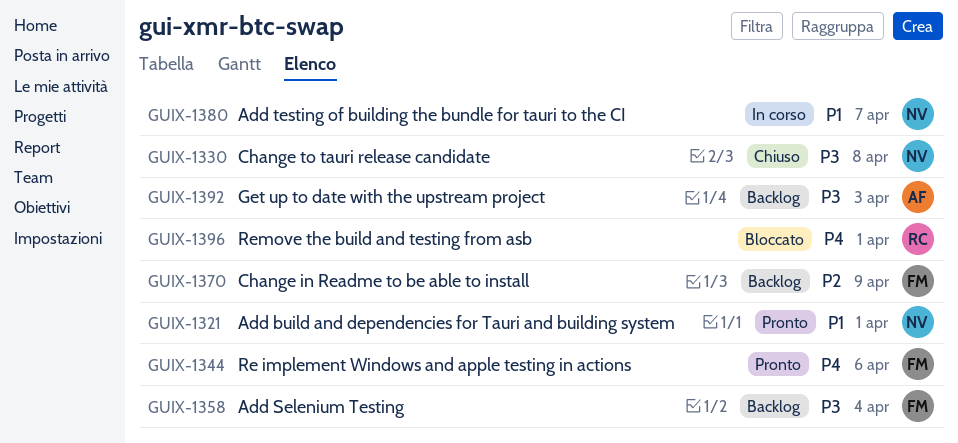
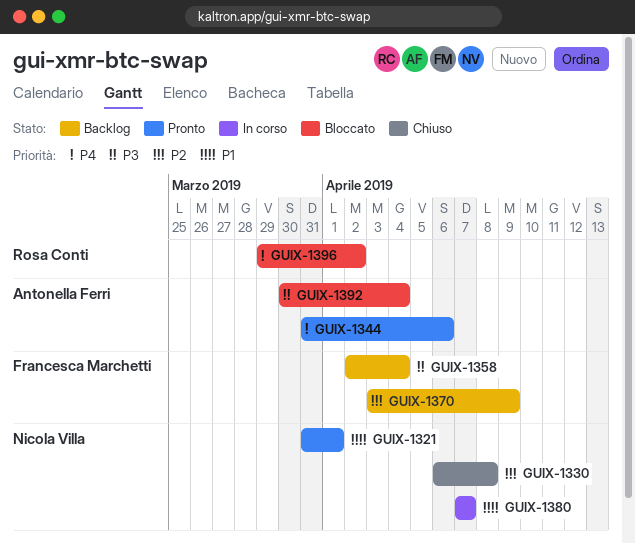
GUIX-1330, priority: P3 -> P2
GUIX-1344, owner: Francesca Marchetti -> Antonella Ferri
GUIX-1392, status: Backlog -> Bloccato
GUIX-1392, due: Apr 3 -> Apr 4
GUIX-1396, due: Apr 1 -> Apr 2

